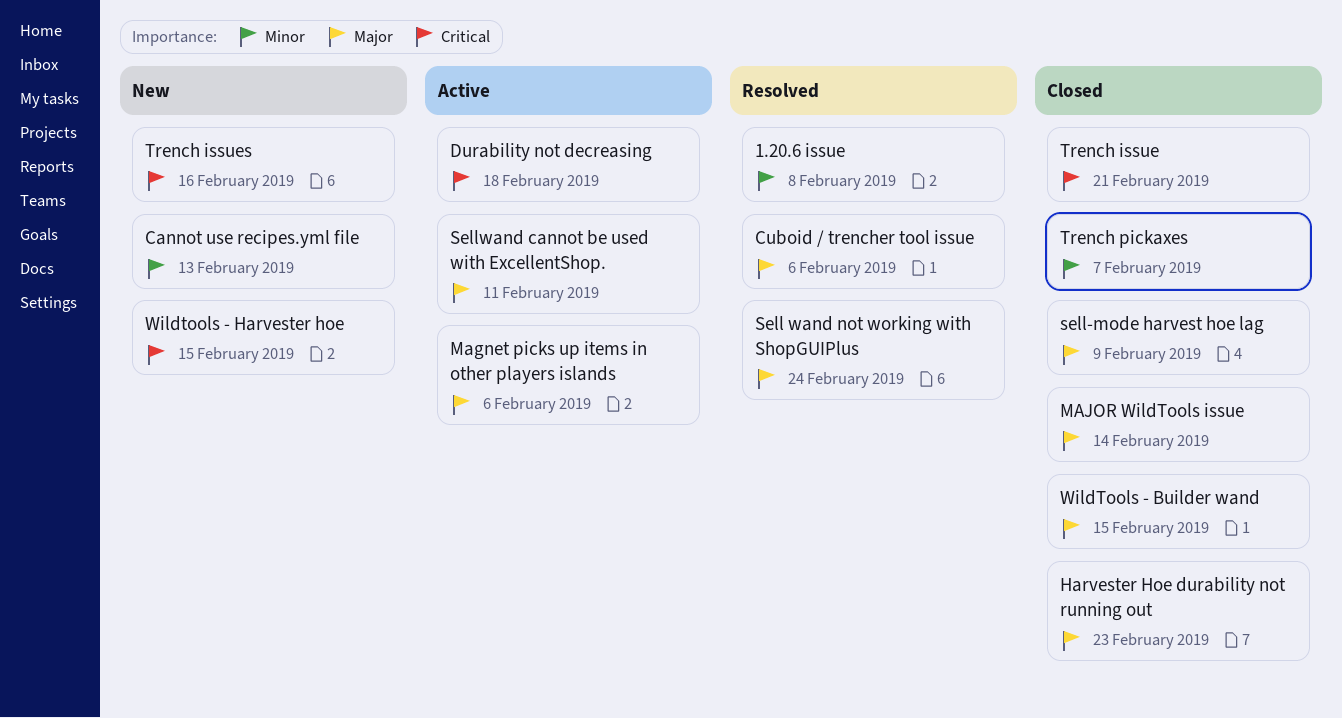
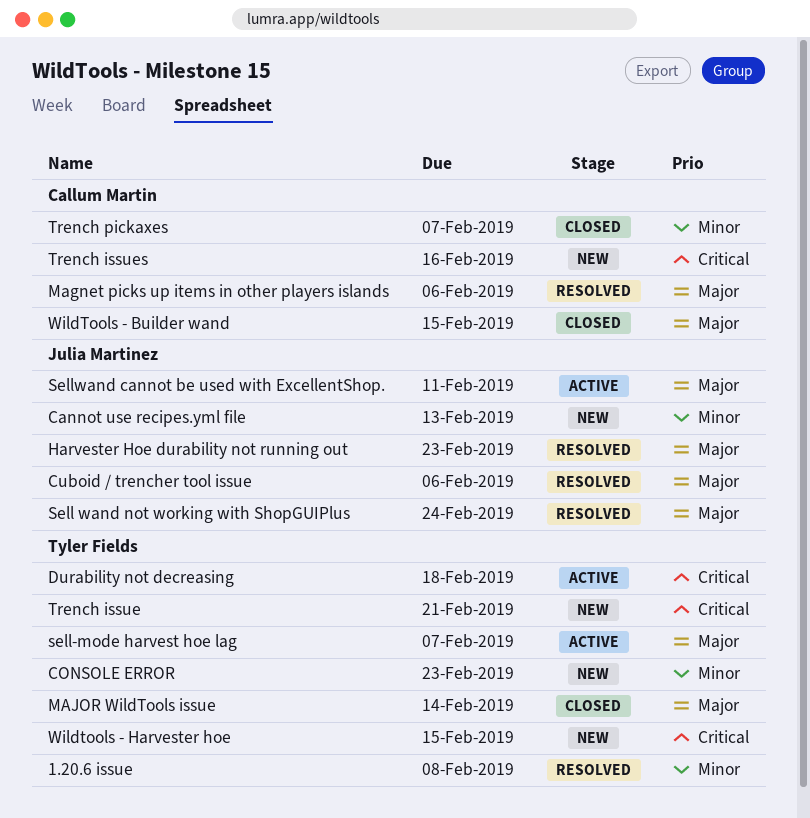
CONSOLE ERROR: none -> present
Harvester Hoe durability not running out, status: Closed -> Resolved
Magnet picks up items in other players islands, status: Active -> Resolved
sell-mode harvest hoe lag, status: Closed -> Active
sell-mode harvest hoe lag, due: Feb 9 -> Feb 7
Trench issue, status: Closed -> New

